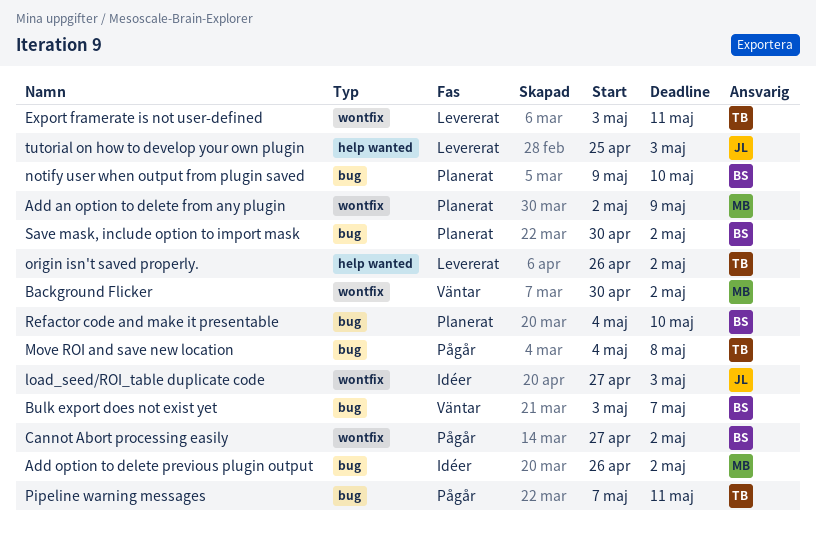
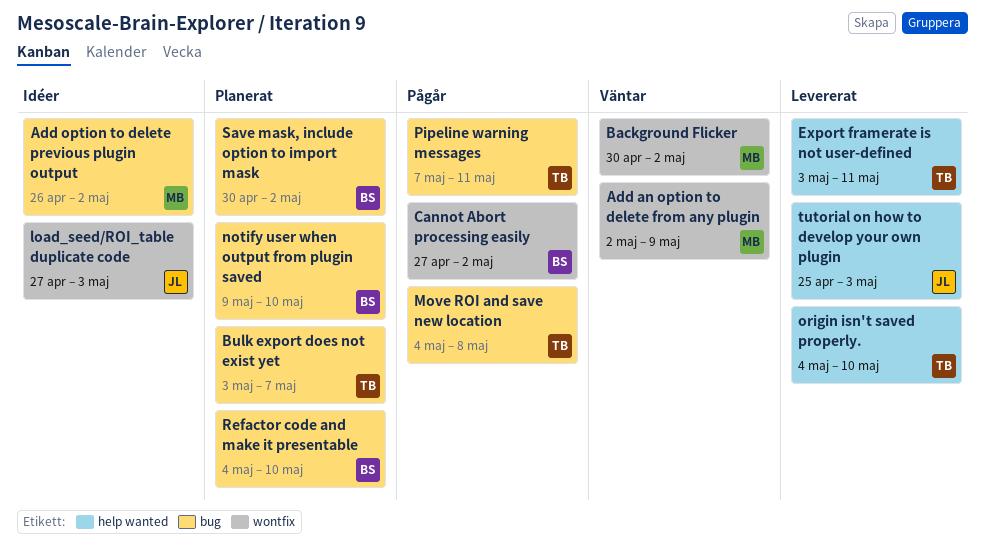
Add an option to delete from any plugin, status: Planerat -> Väntar
Bulk export does not exist yet, status: Väntar -> Planerat
Bulk export does not exist yet, owner: BS -> TB
Export framerate is not user-defined, label: wontfix -> help wanted
origin isn't saved properly., start: Apr 26 -> May 4
origin isn't saved properly., due: May 2 -> May 10

